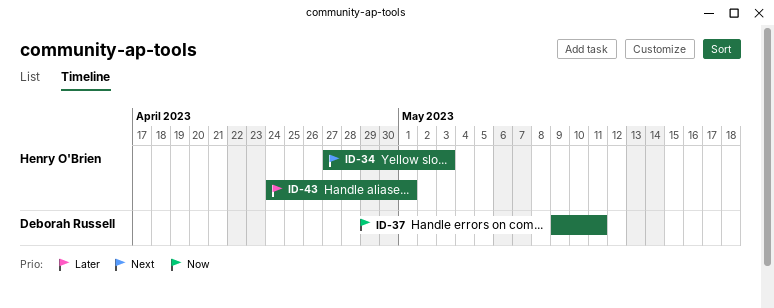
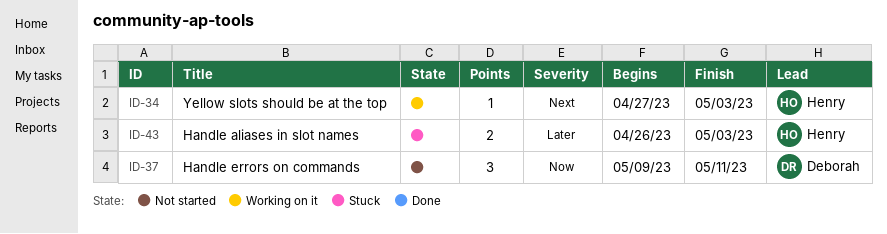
ID-43, start: Apr 24 -> Apr 26
ID-43, due: May 1 -> May 3

